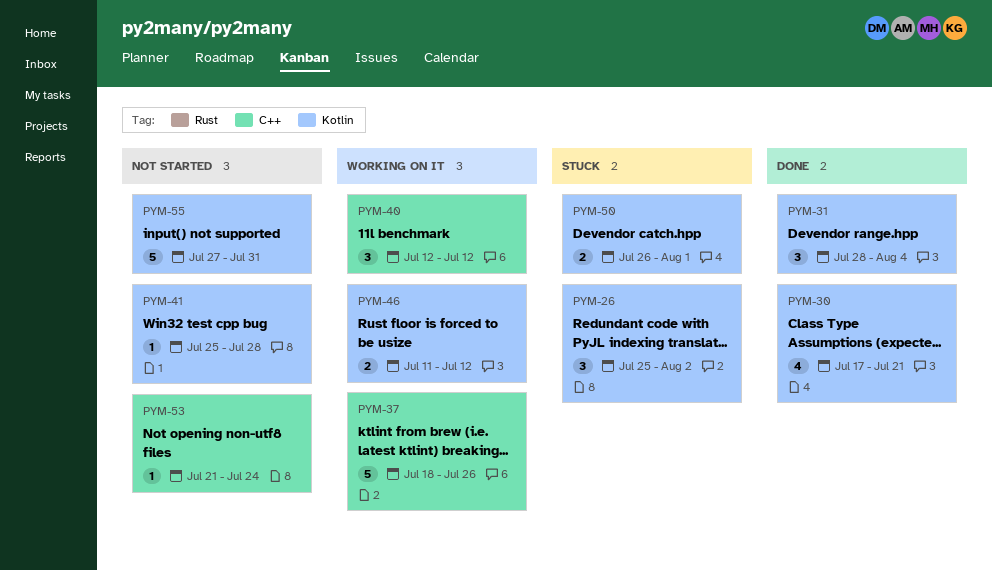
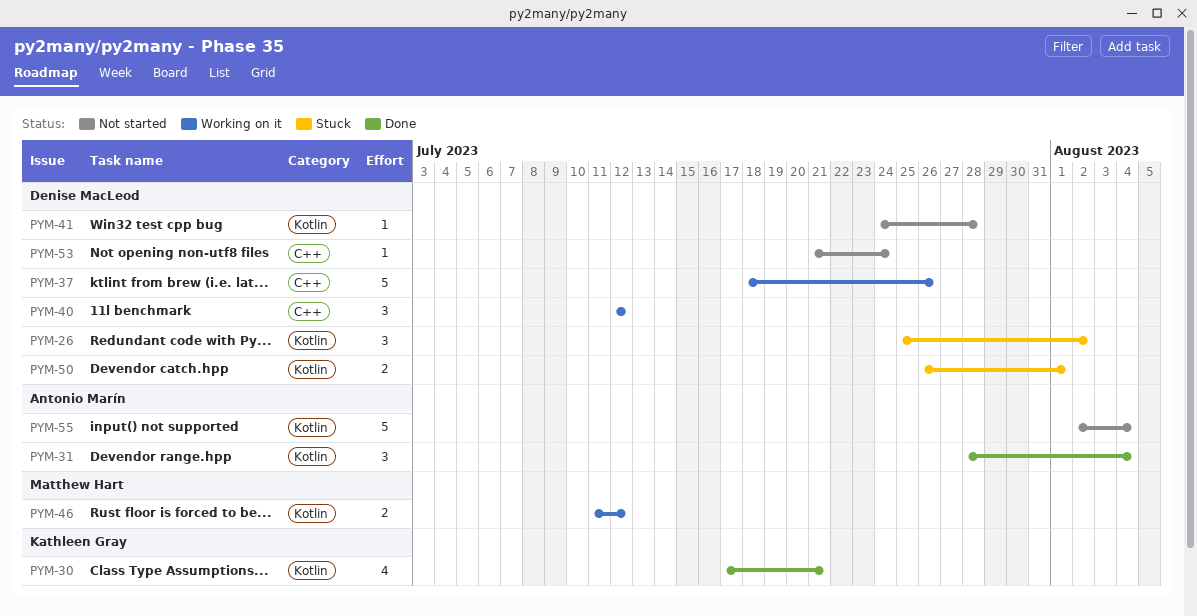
PYM-41, start: Jul 25 -> Jul 24
PYM-55, start: Jul 27 -> Aug 2
PYM-55, due: Jul 31 -> Aug 4

